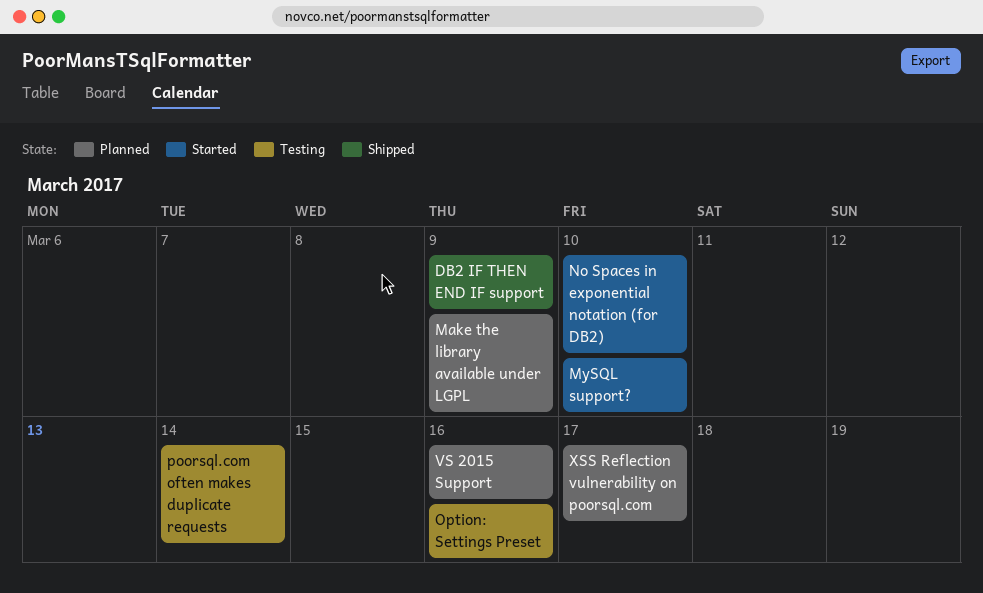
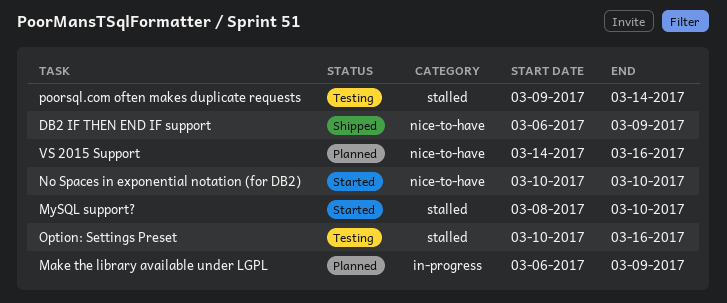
XSS Reflection vulnerability on poorsql.com: present -> none

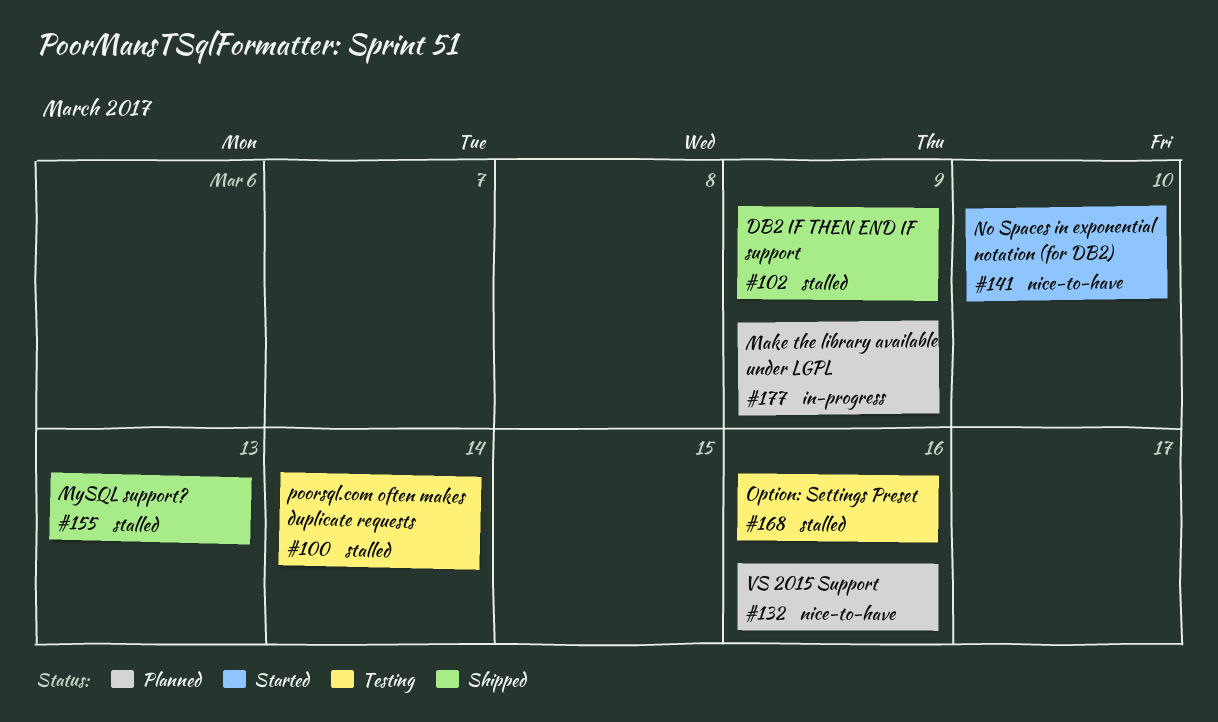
DB2 IF THEN END IF support, label: nice-to-have -> stalled
MySQL support?, status: Started -> Shipped
MySQL support?, due: Mar 10 -> Mar 13

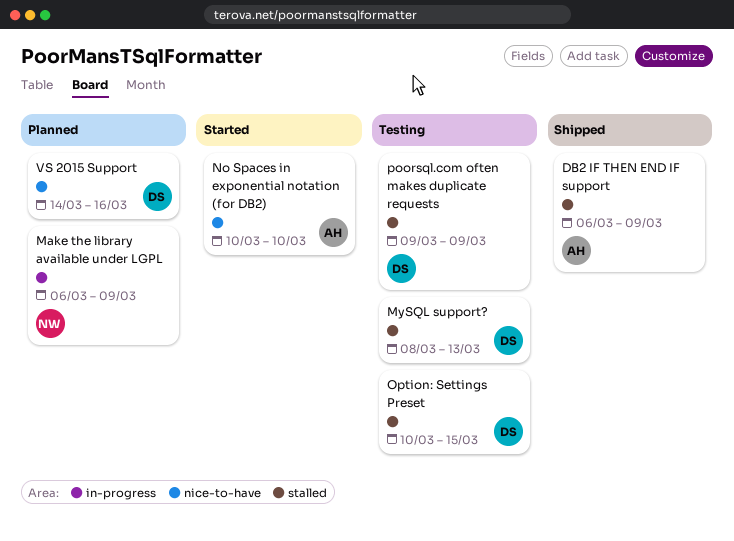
MySQL support?, status: Shipped -> Testing
Option: Settings Preset, due: Mar 16 -> Mar 15
poorsql.com often makes duplicate requests, due: Mar 14 -> Mar 9

